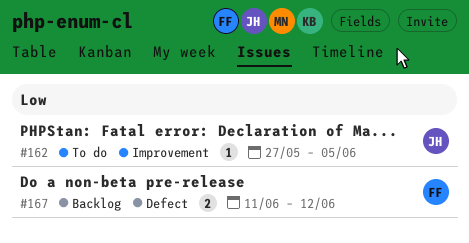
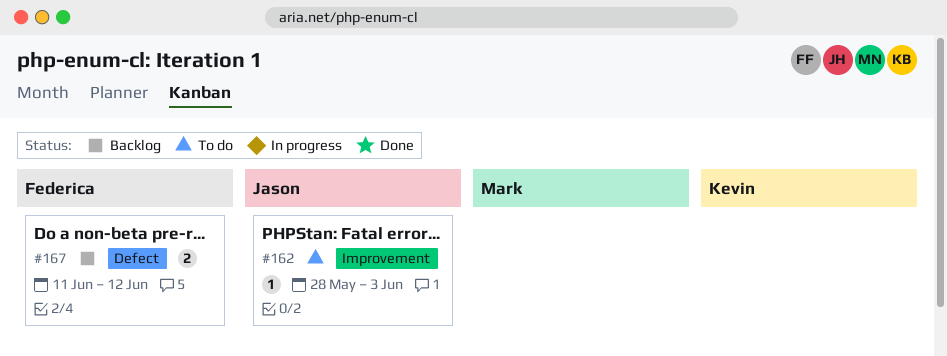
#162, start: May 27 -> May 28
#162, due: Jun 5 -> Jun 3

